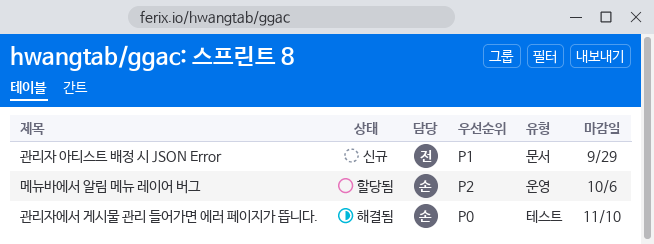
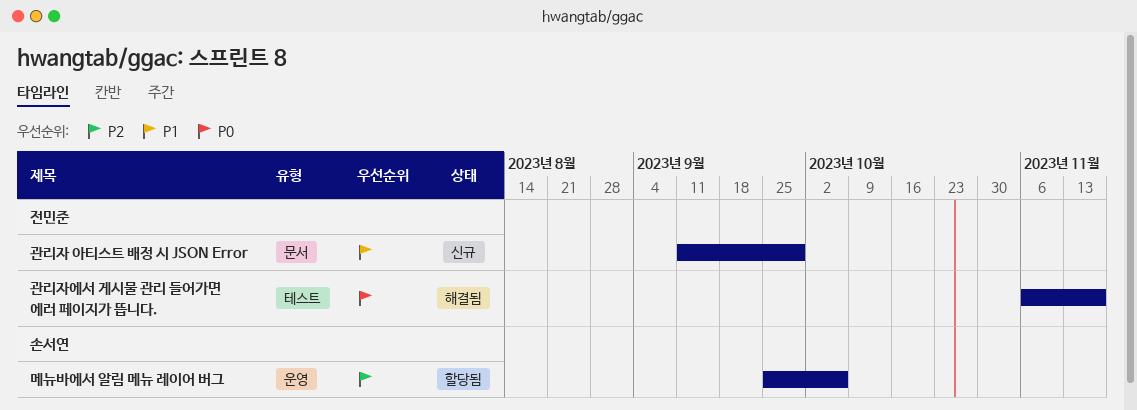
관리자에서 게시물 관리 들어가면 에러 페이지가 뜹니다., owner: 손서연 -> 전민준
관리자에서 게시물 관리 들어가면 에러 페이지가 뜹니다., due: Nov 10 -> Nov 17

